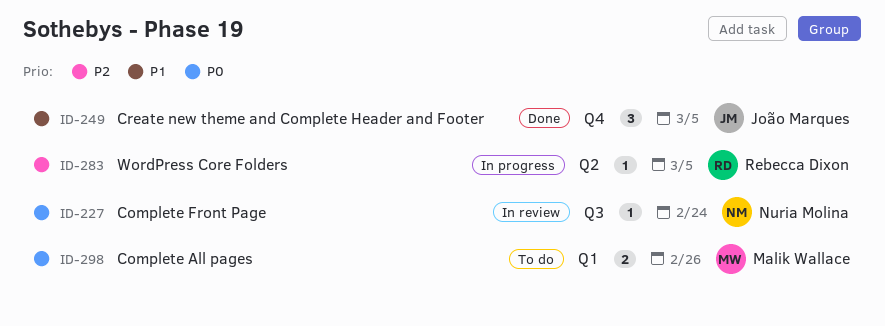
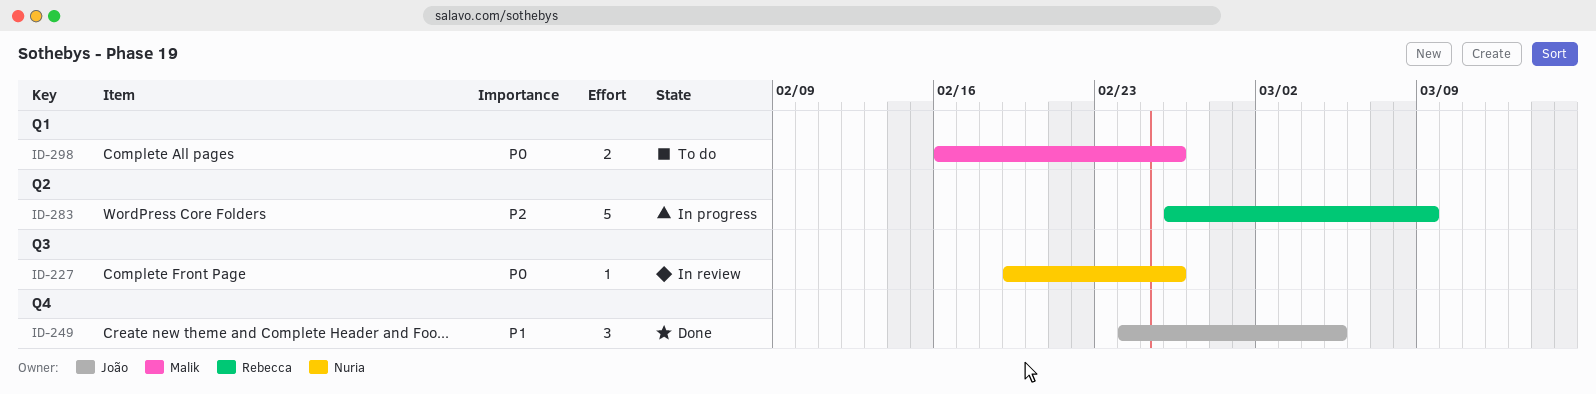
ID-227, due: Feb 24 -> Feb 26
ID-283, estimate: 1 -> 5
ID-283, due: Mar 5 -> Mar 9

